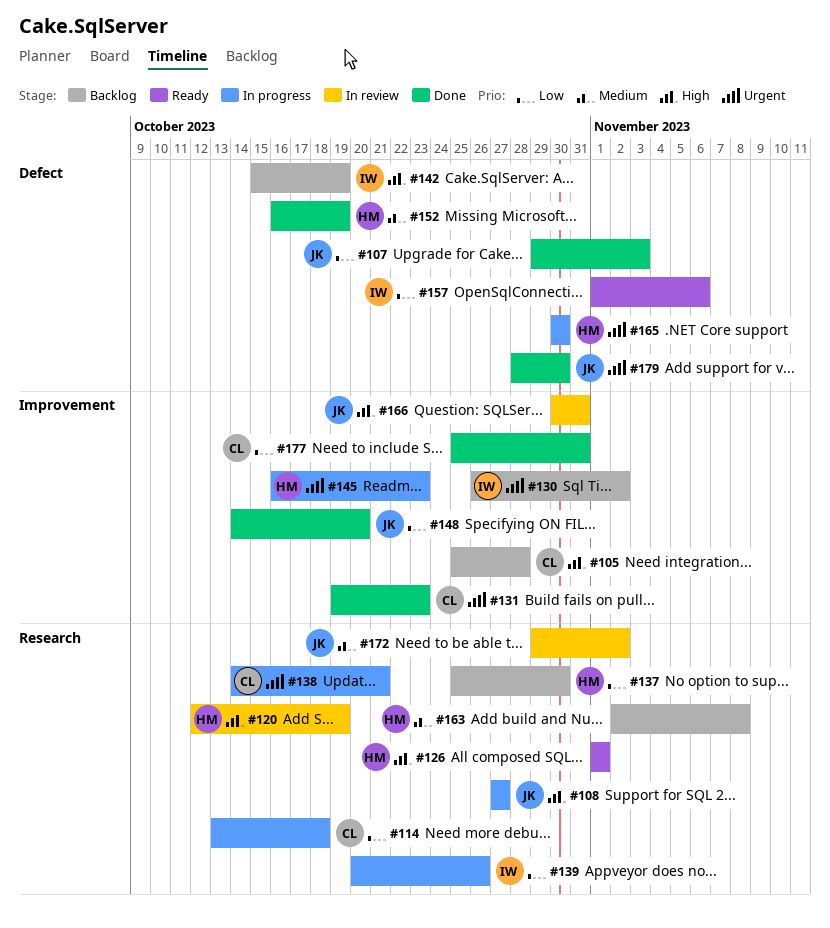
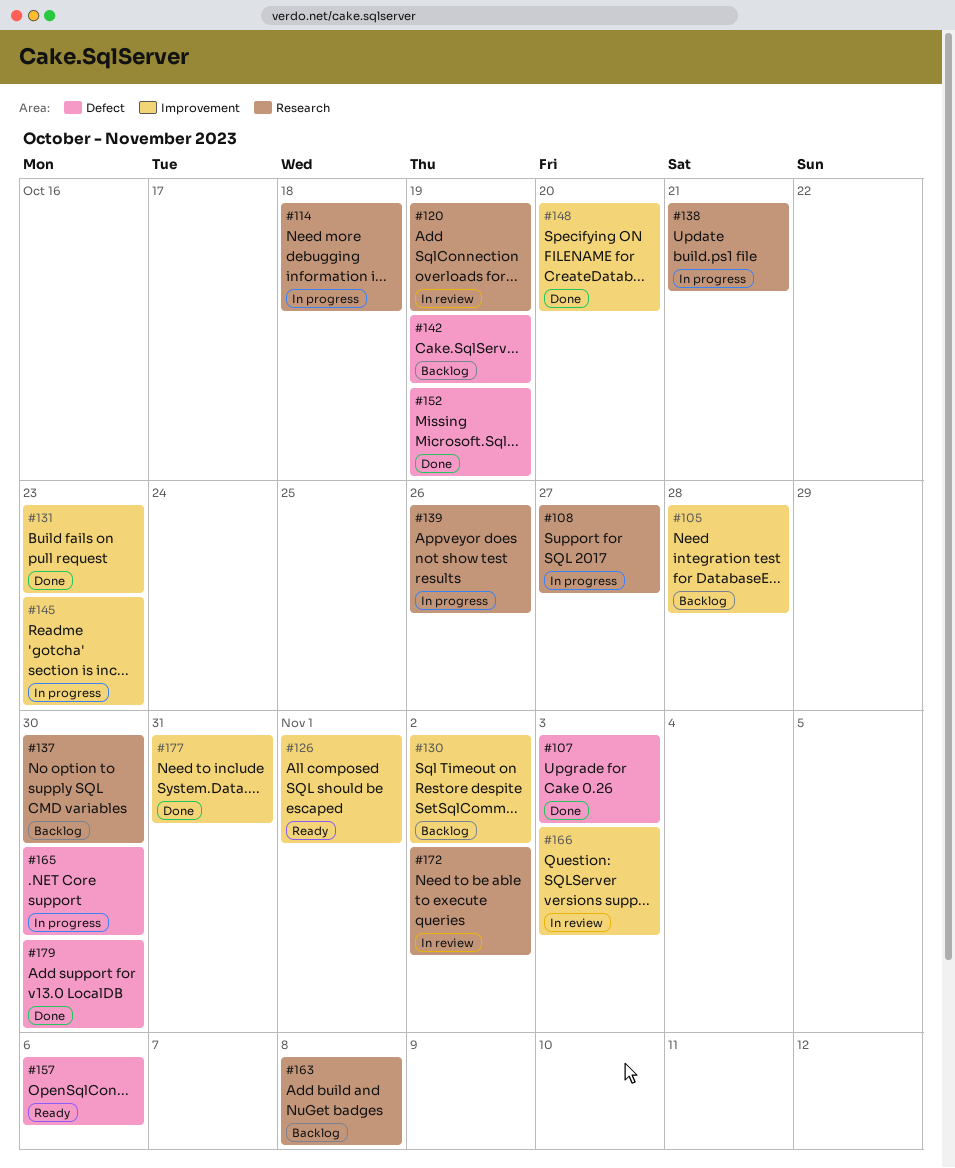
#126, label: Research -> Improvement
#166, due: Oct 31 -> Nov 3

